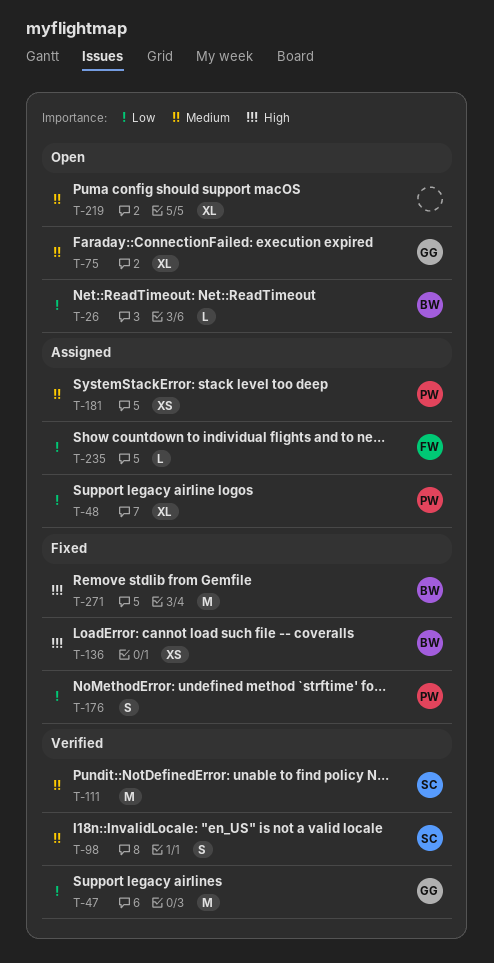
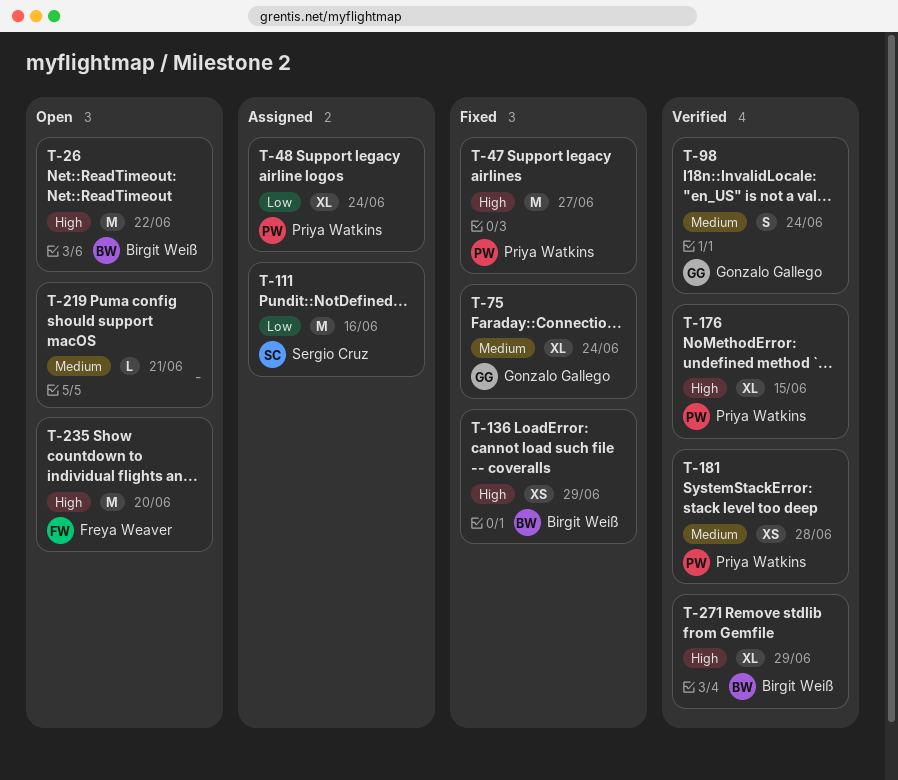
T-26, priority: Low -> High
T-26, estimate: L -> M
T-47, status: Verified -> Fixed
T-47, owner: Gonzalo Gallego -> Priya Watkins
T-47, priority: Low -> High
T-75, status: Open -> Fixed
T-98, owner: Sergio Cruz -> Gonzalo Gallego
T-111, status: Verified -> Assigned
T-111, priority: Medium -> Low
T-176, status: Fixed -> Verified
T-176, priority: Low -> High
T-176, estimate: S -> XL
T-181, status: Assigned -> Verified
T-219, estimate: XL -> L
T-235, status: Assigned -> Open
T-235, priority: Low -> High
T-235, estimate: L -> M
T-271, status: Fixed -> Verified
T-271, estimate: M -> XL

